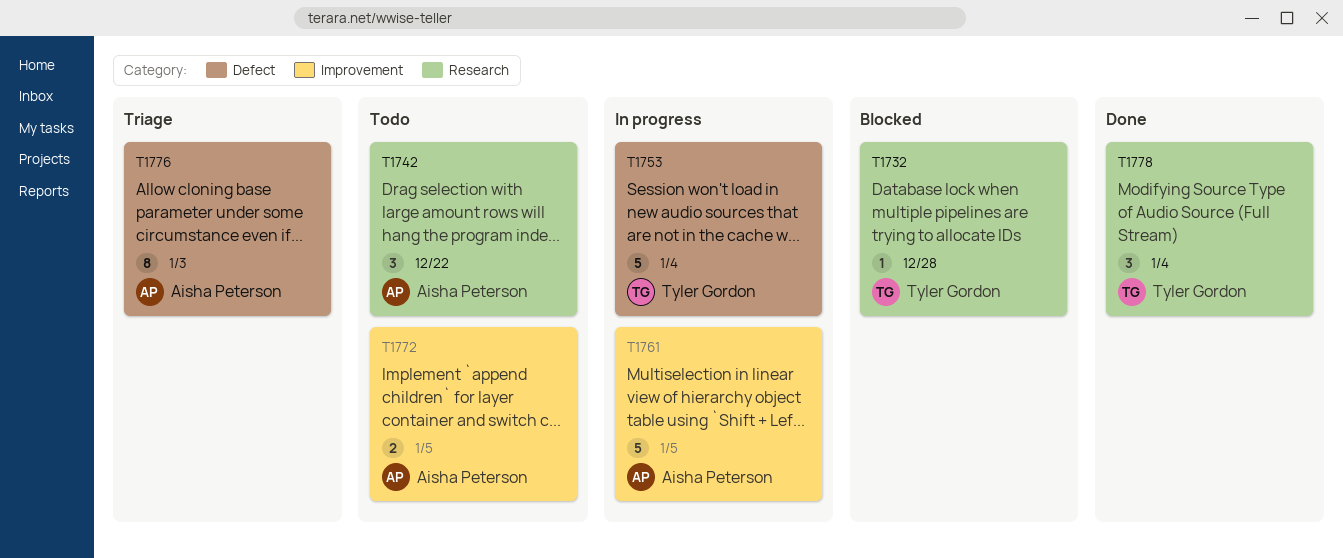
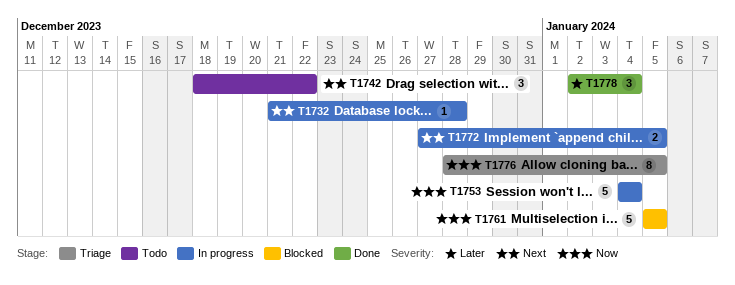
T1732, status: Blocked -> In progress
T1761, status: In progress -> Blocked
T1772, status: Todo -> In progress
T1776, due: Jan 3 -> Jan 5

